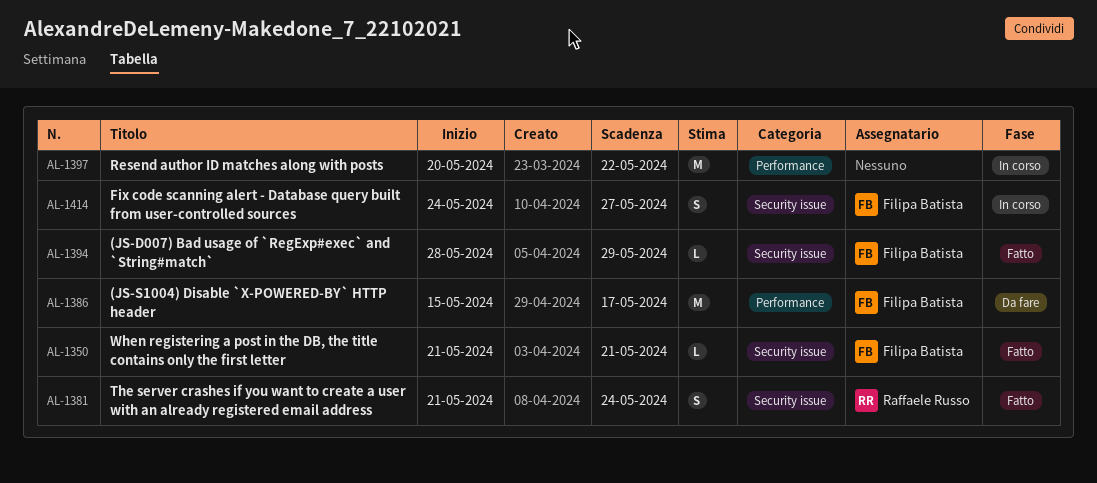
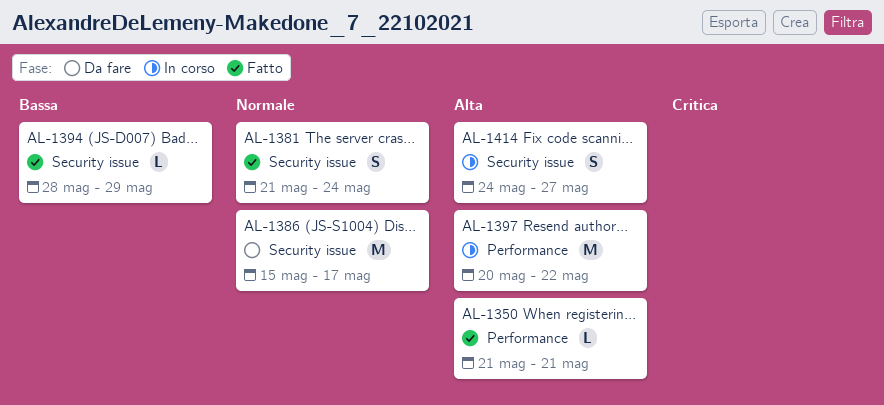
AL-1350, label: Security issue -> Performance
AL-1386, label: Performance -> Security issue

